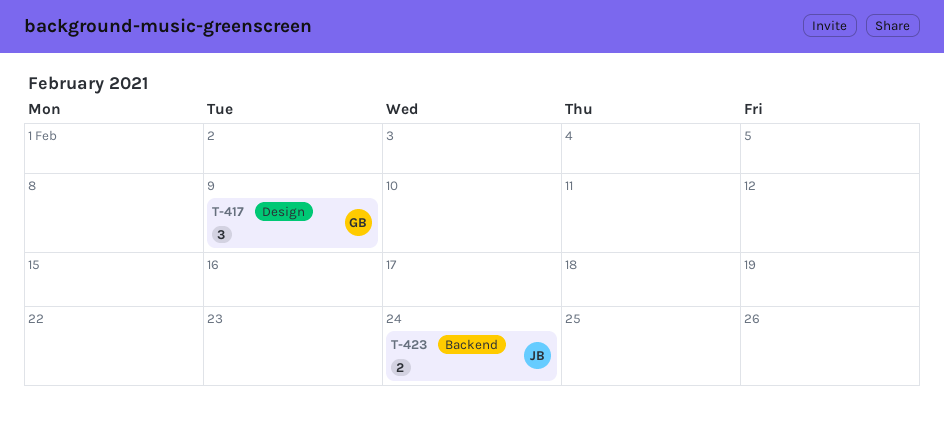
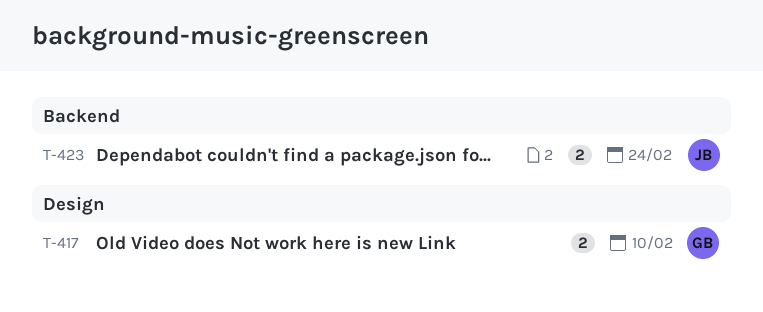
T-417, estimate: 3 -> 2
T-417, due: Feb 9 -> Feb 10

